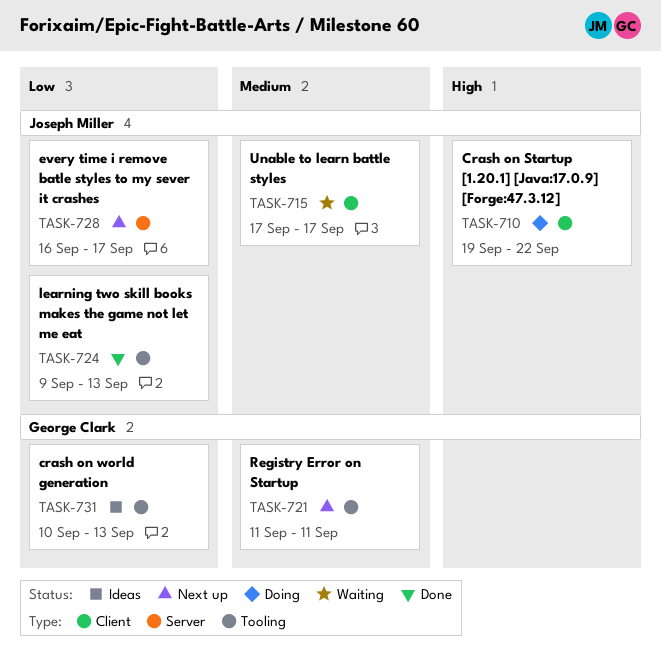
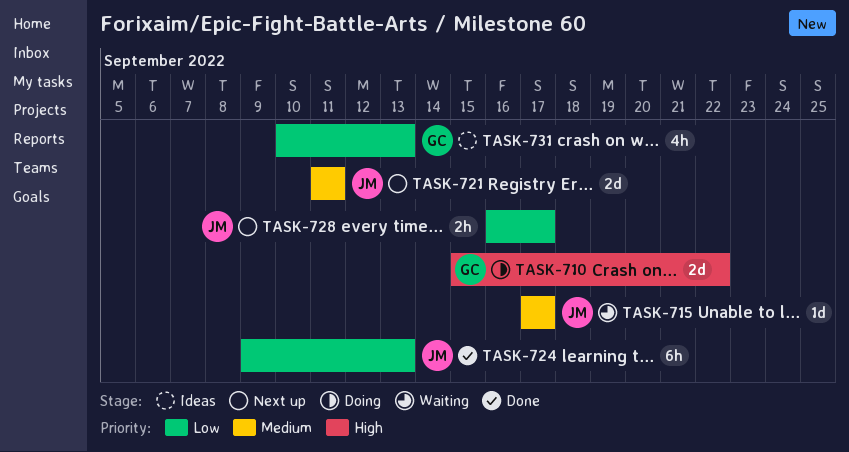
TASK-710, owner: Joseph Miller -> George Clark
TASK-710, start: Sep 19 -> Sep 15
TASK-721, owner: George Clark -> Joseph Miller

